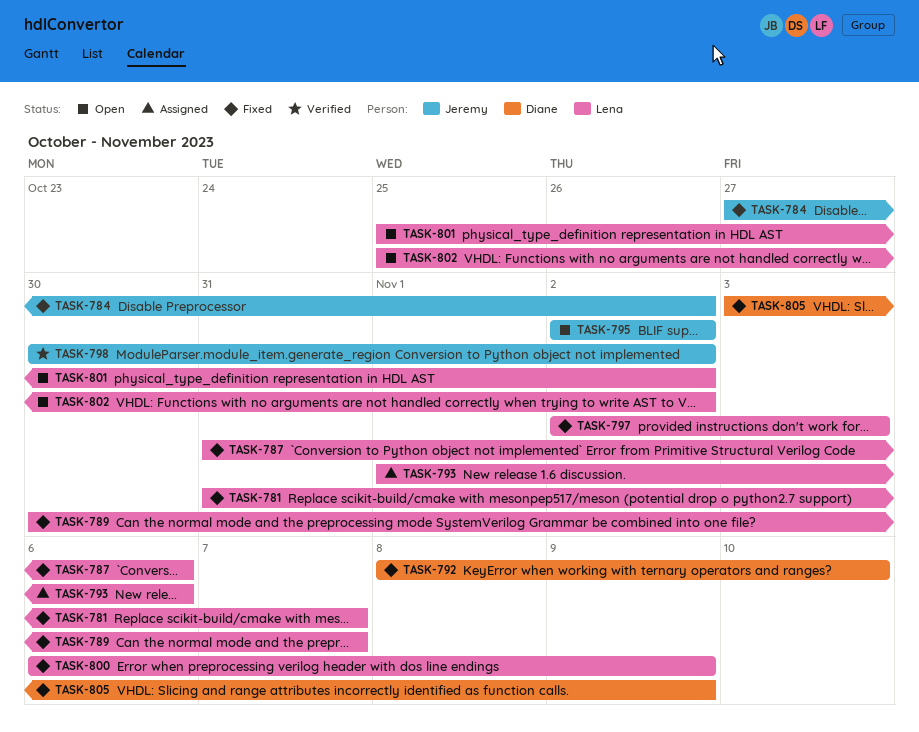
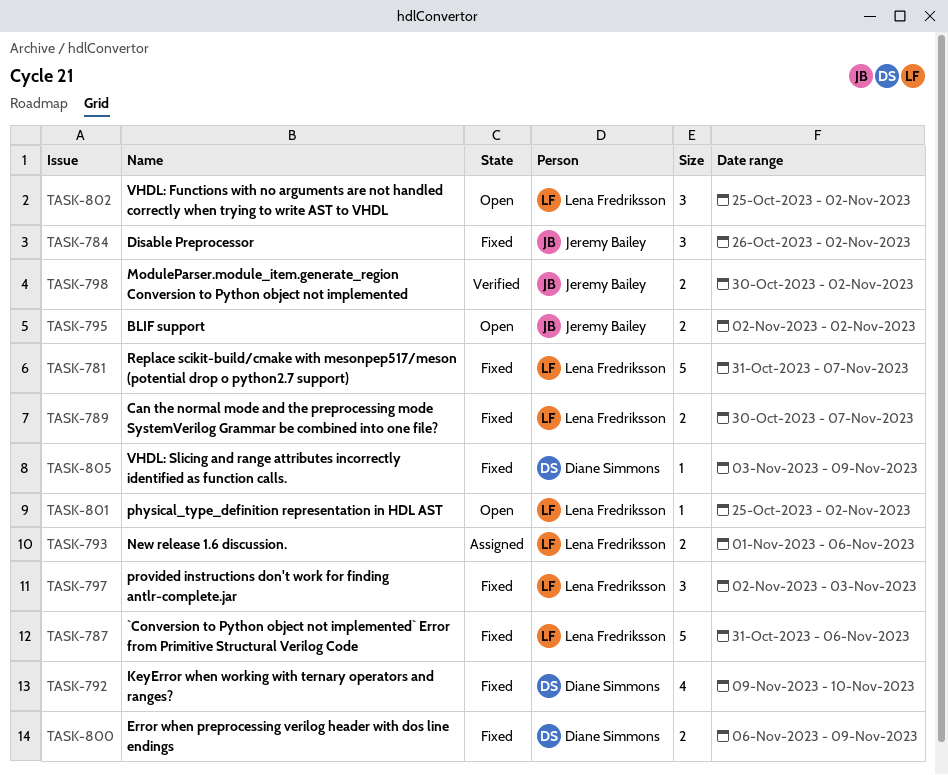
TASK-784, start: Oct 27 -> Oct 26
TASK-792, start: Nov 8 -> Nov 9
TASK-800, owner: Lena Fredriksson -> Diane Simmons

